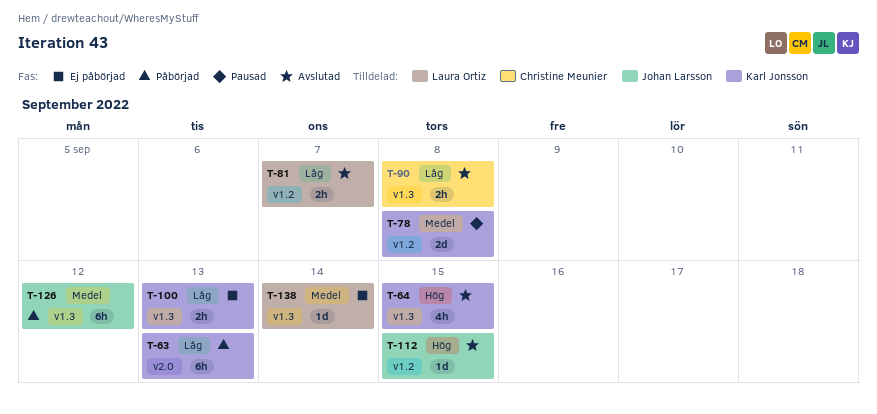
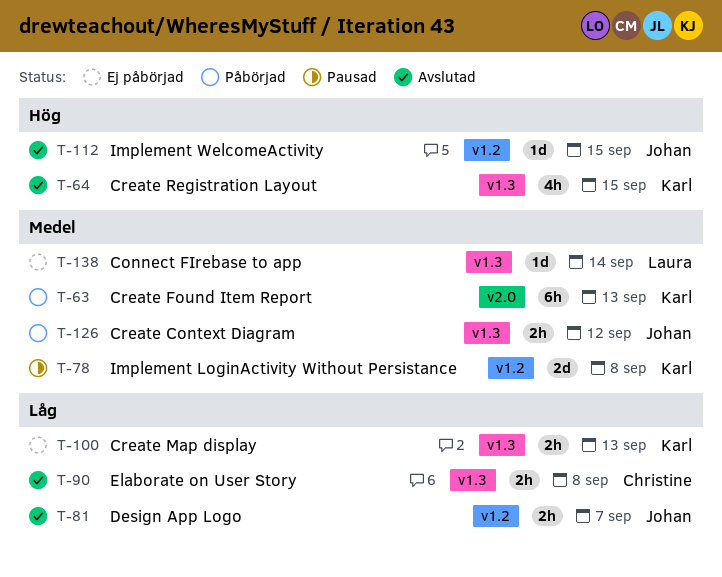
T-63, priority: Låg -> Medel
T-81, owner: Laura Ortiz -> Johan Larsson
T-126, estimate: 6h -> 2h

